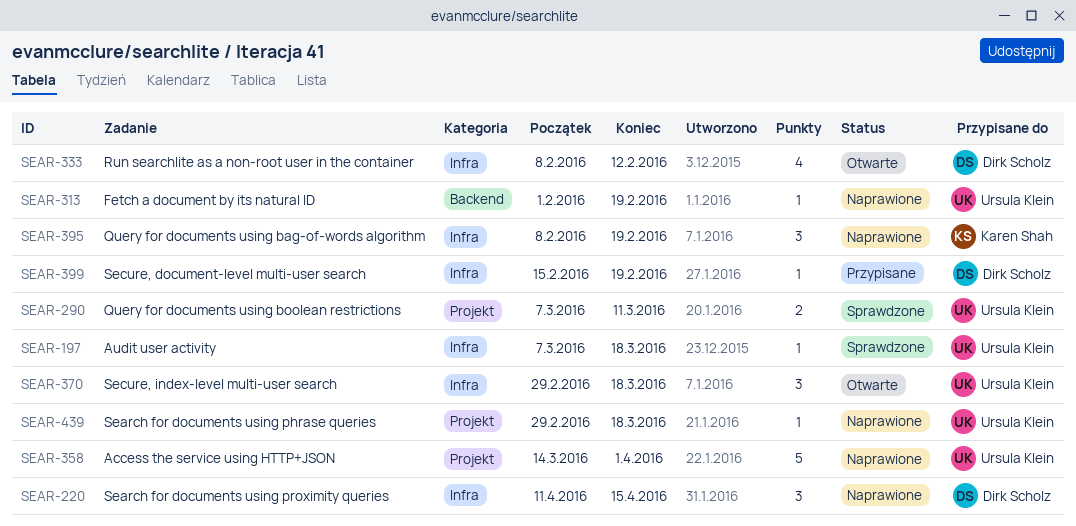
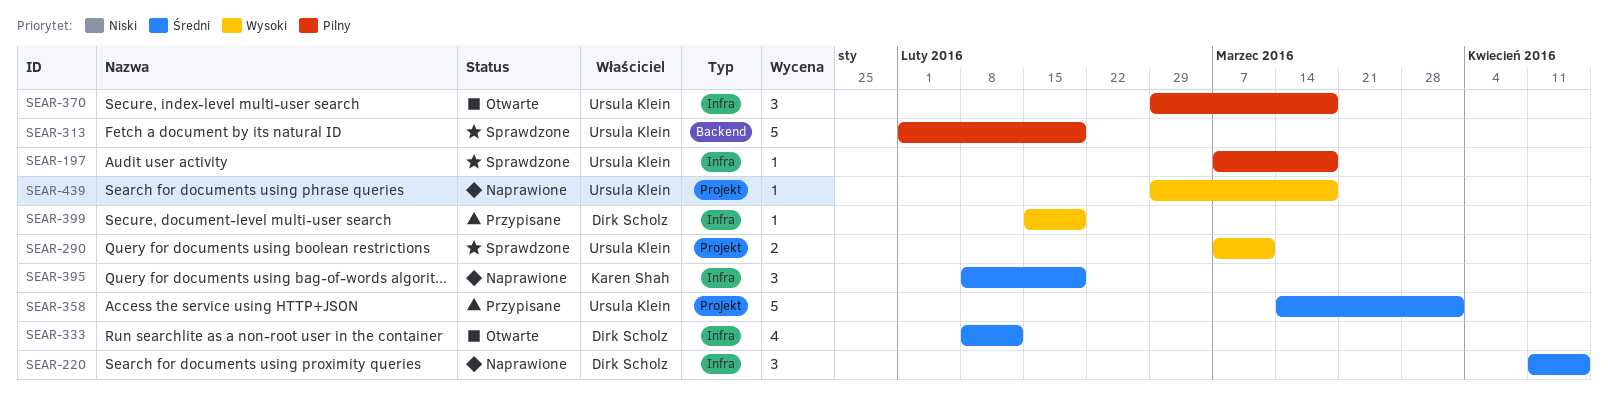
SEAR-313, status: Naprawione -> Sprawdzone
SEAR-313, estimate: 1 -> 5
SEAR-358, status: Naprawione -> Przypisane

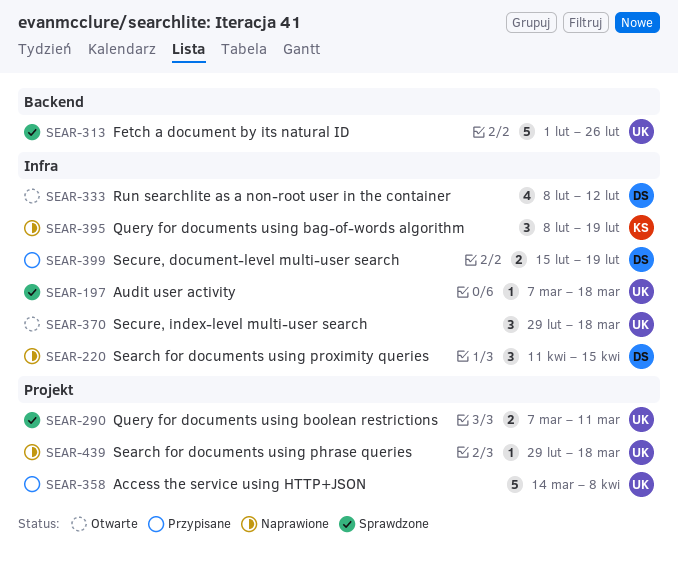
SEAR-313, due: Feb 19 -> Feb 26
SEAR-358, due: Apr 1 -> Apr 8
SEAR-399, estimate: 1 -> 2

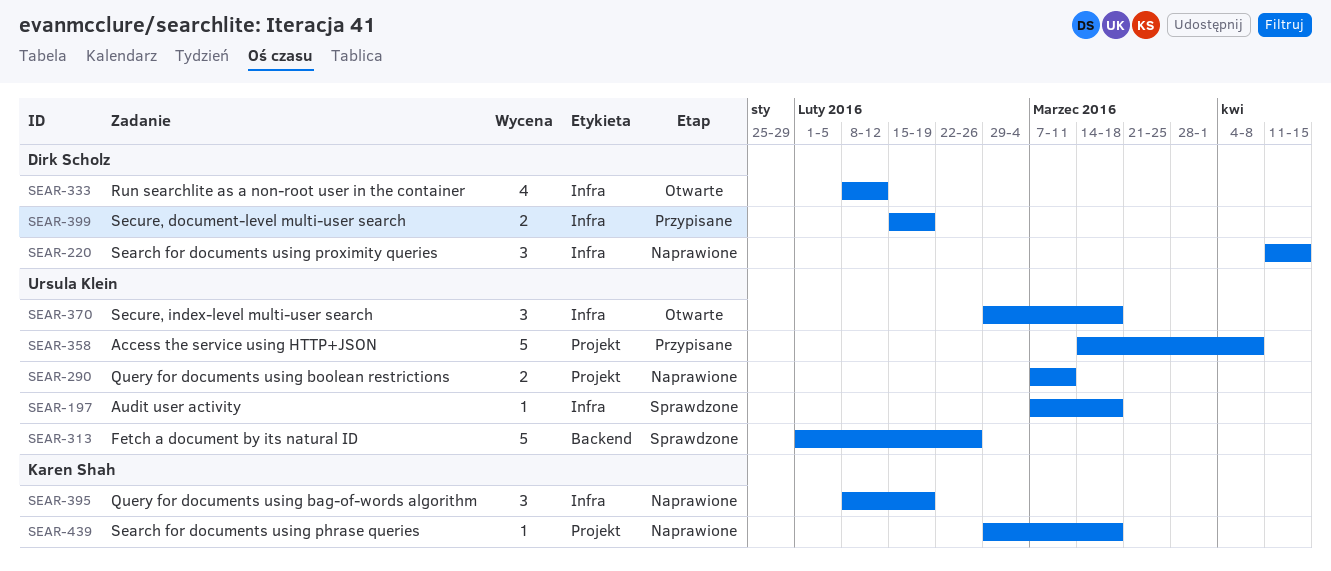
SEAR-290, status: Sprawdzone -> Naprawione
SEAR-439, owner: Ursula Klein -> Karen Shah

